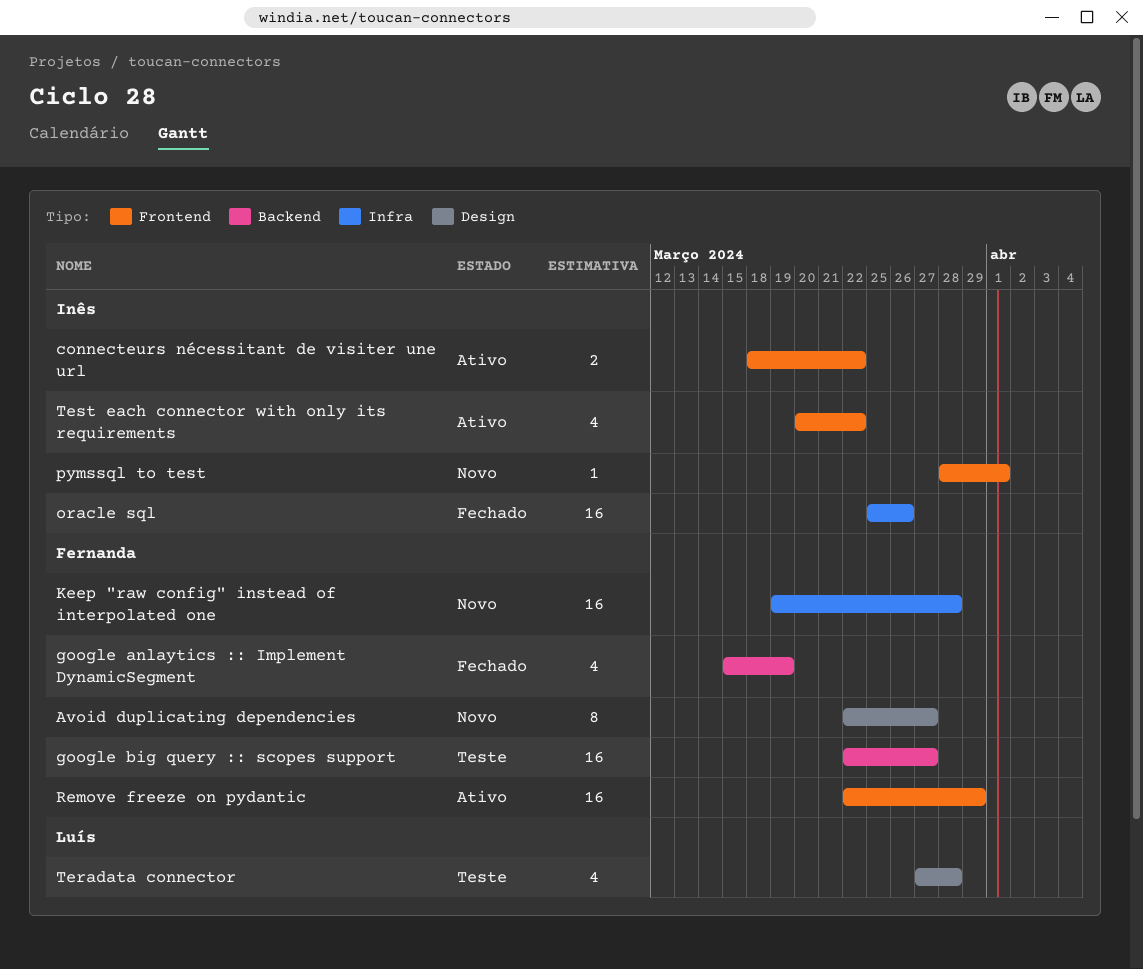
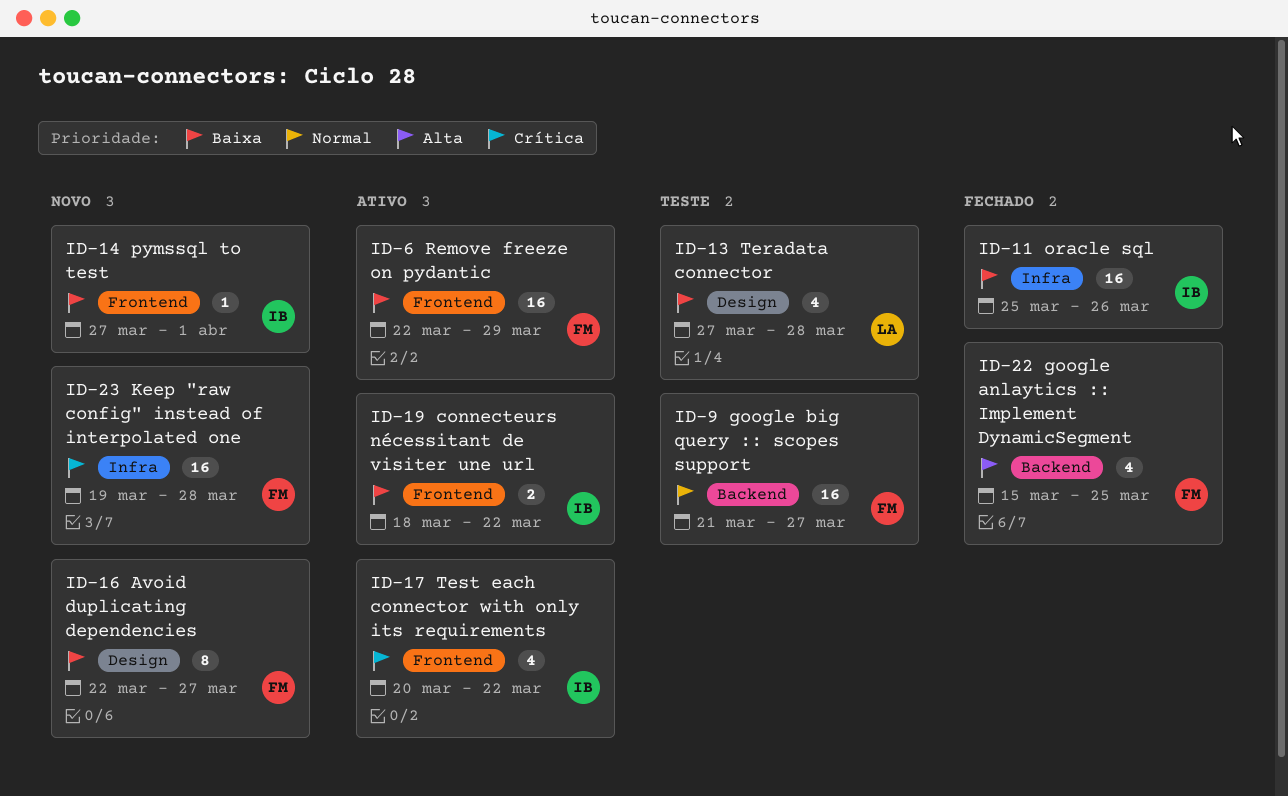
google anlaytics :: Implement DynamicSegment, due: Mar 19 -> Mar 25
google big query :: scopes support, start: Mar 22 -> Mar 21
pymssql to test, start: Mar 28 -> Mar 27

